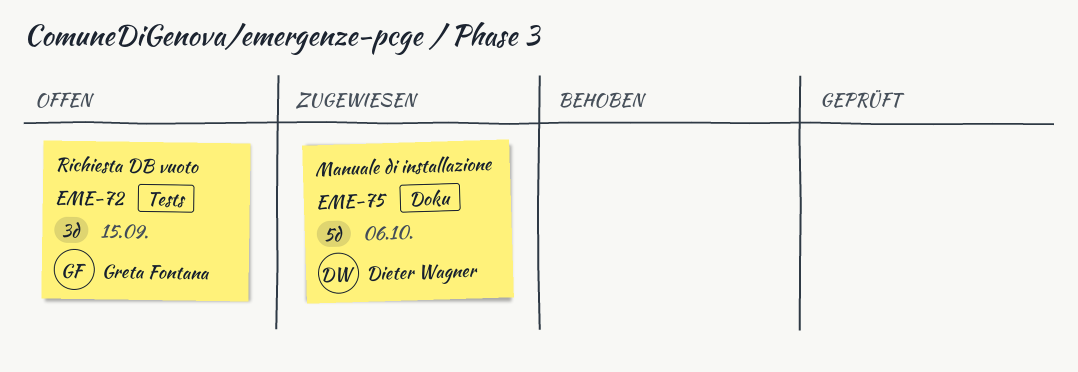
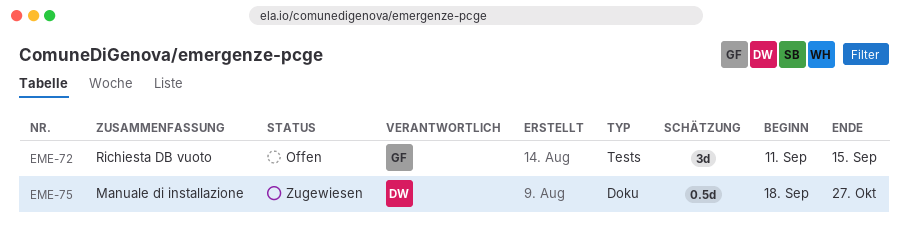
EME-75, estimate: 5d -> 0.5d
EME-75, due: Oct 6 -> Oct 27

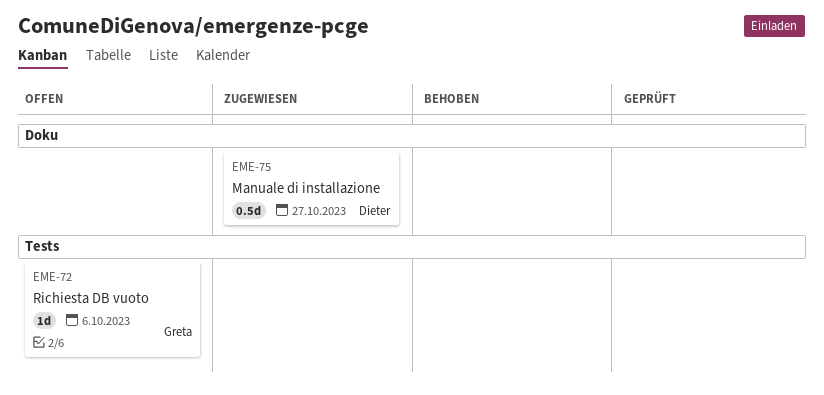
EME-72, estimate: 3d -> 1d
EME-72, due: Sep 15 -> Oct 6

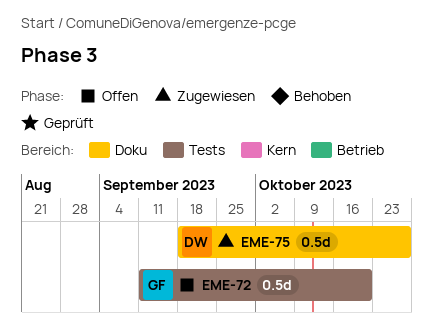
EME-72, estimate: 1d -> 0.5d
EME-72, due: Oct 6 -> Oct 20

